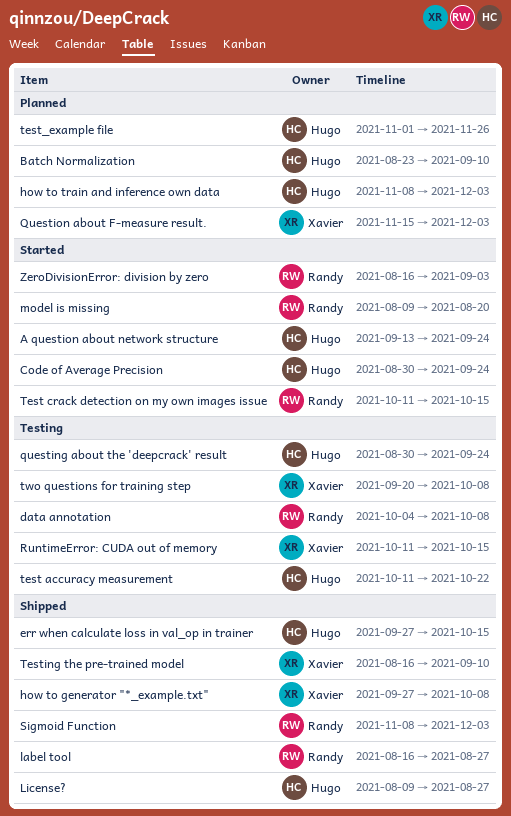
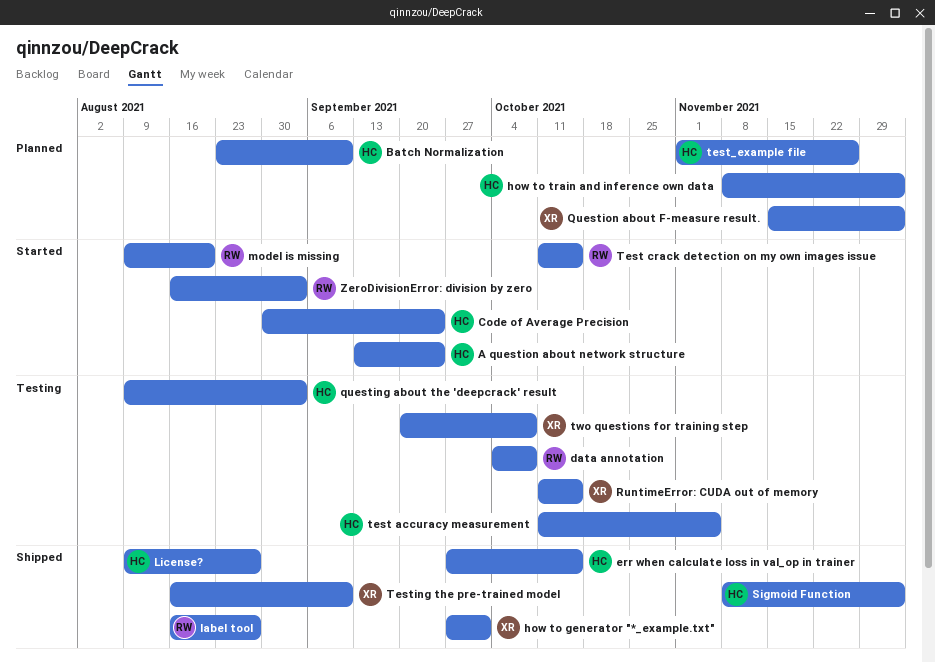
how to generator "*_example.txt", due: Oct 8 -> Oct 1
questing about the 'deepcrack' result, start: Aug 30 -> Aug 9
questing about the 'deepcrack' result, due: Sep 24 -> Sep 3
Sigmoid Function, owner: Randy -> Hugo
test accuracy measurement, due: Oct 22 -> Nov 5

